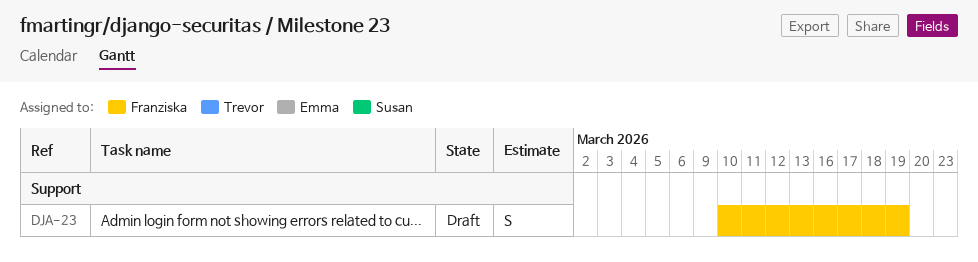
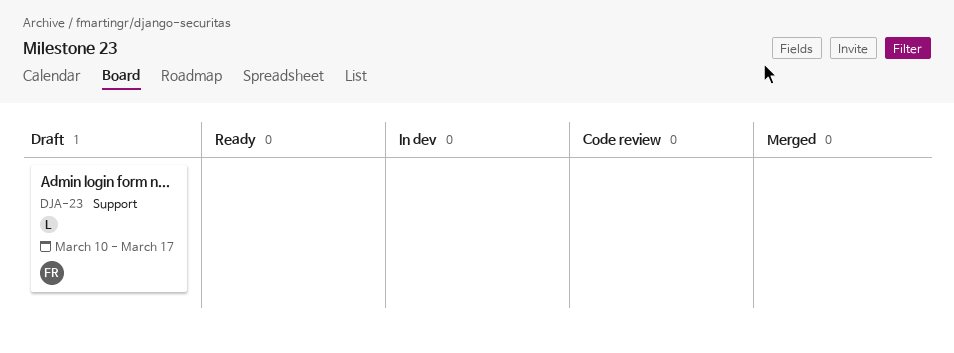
DJA-23, estimate: S -> L
DJA-23, due: Mar 19 -> Mar 17

